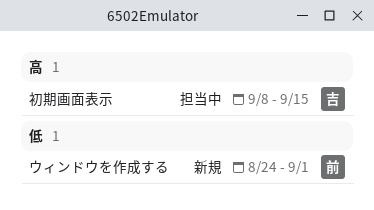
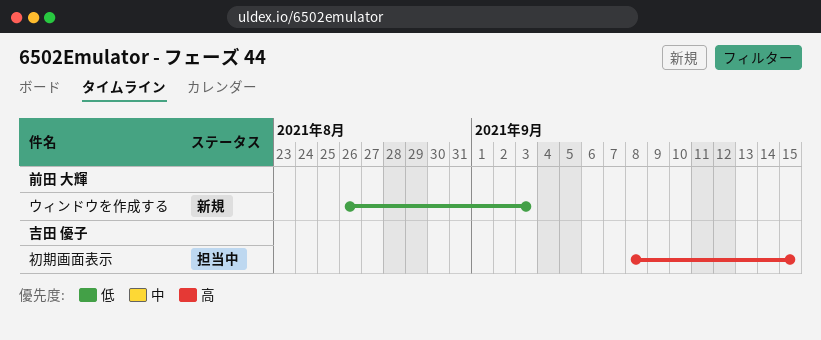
ウィンドウを作成する, start: Aug 24 -> Aug 26
ウィンドウを作成する, due: Sep 1 -> Sep 3

